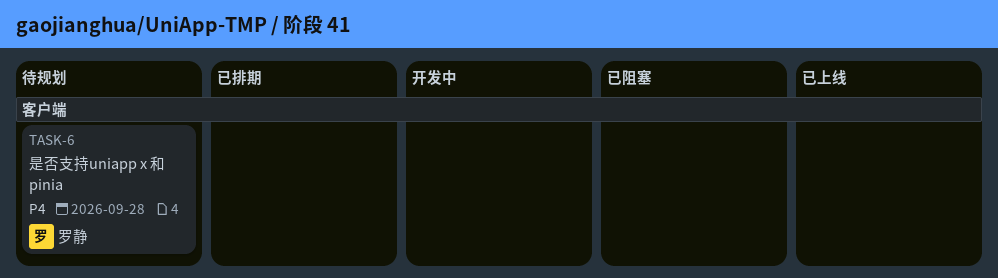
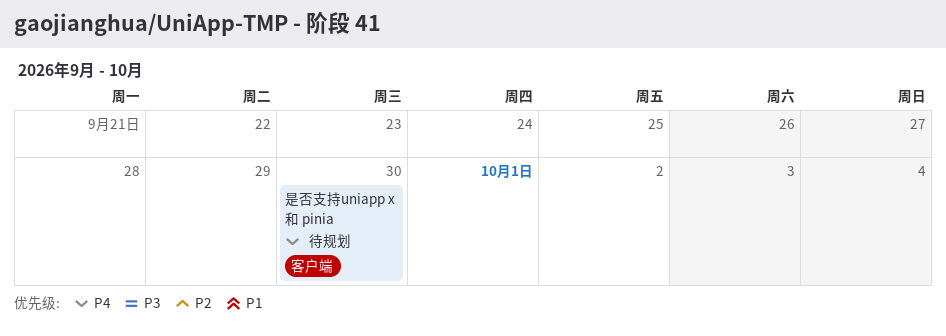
是否支持uniapp x 和 pinia, due: Sep 28 -> Sep 30

